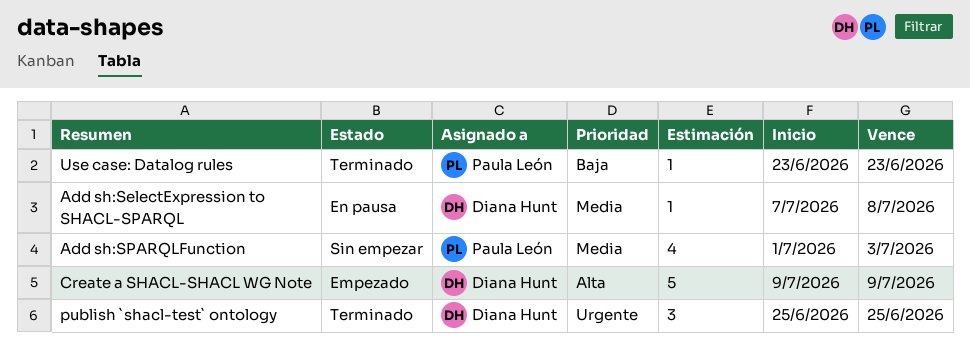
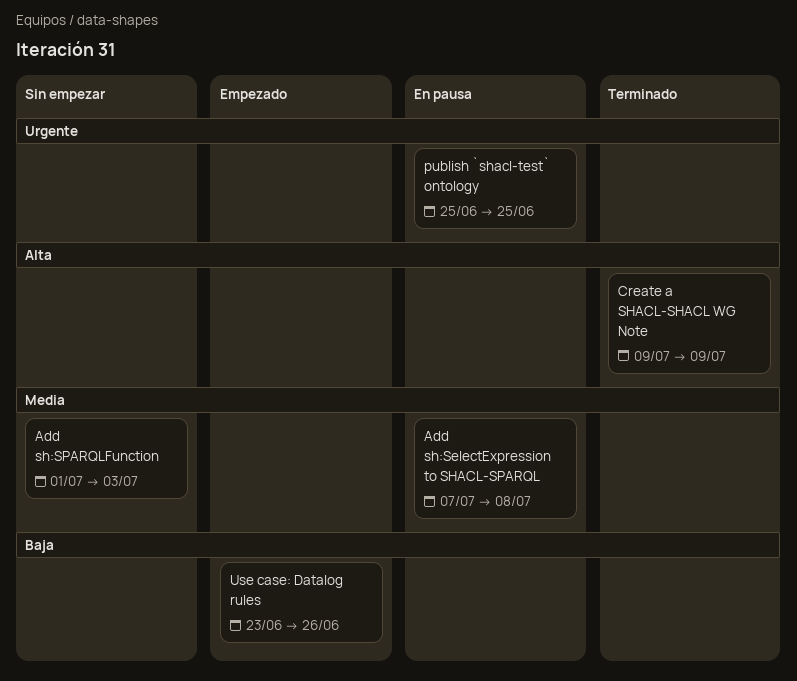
Create a SHACL-SHACL WG Note, status: Empezado -> Terminado
publish `shacl-test` ontology, status: Terminado -> En pausa
Use case: Datalog rules, status: Terminado -> Empezado
Use case: Datalog rules, due: Jun 23 -> Jun 26

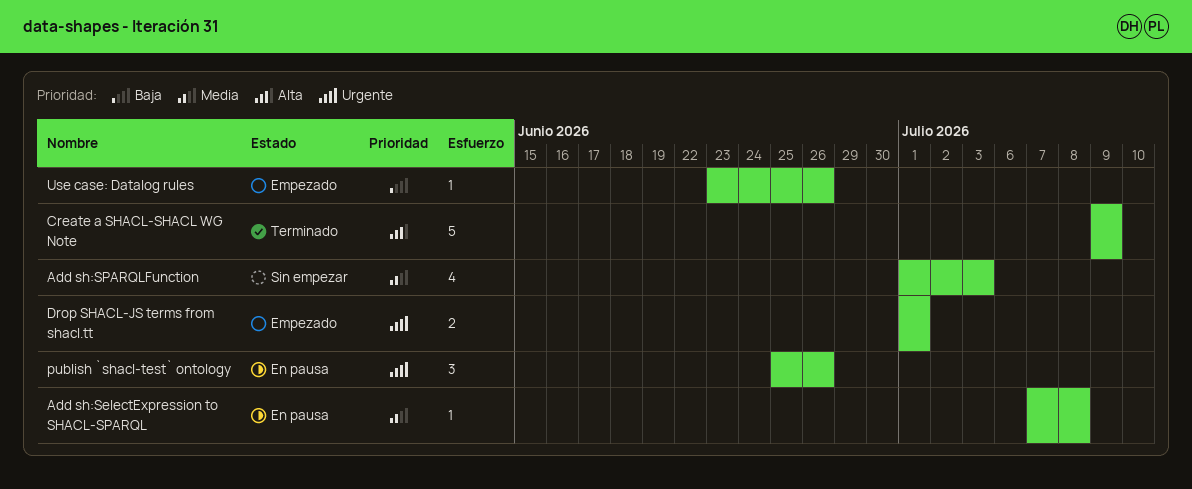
Drop SHACL-JS terms from shacl.tt: none -> present
publish `shacl-test` ontology, due: Jun 25 -> Jun 26

